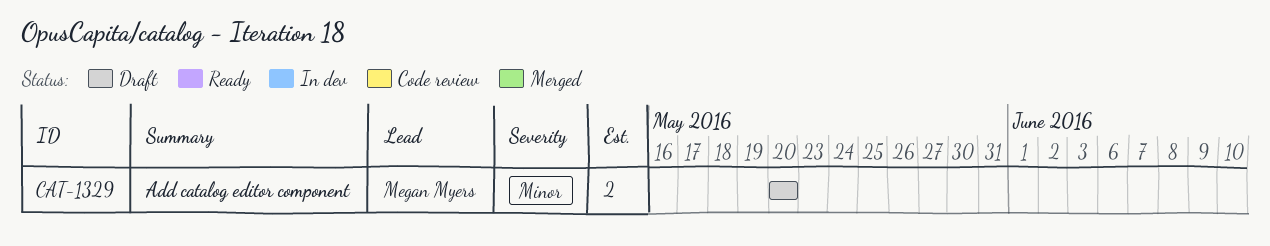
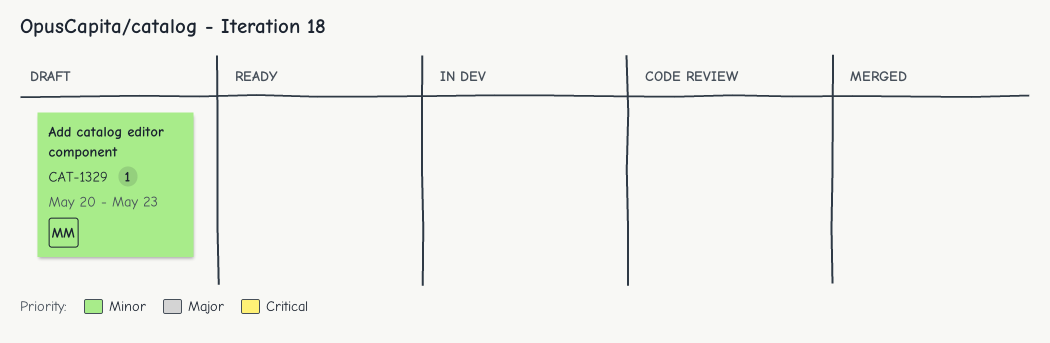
CAT-1329, estimate: 2 -> 1
CAT-1329, due: May 20 -> May 23

